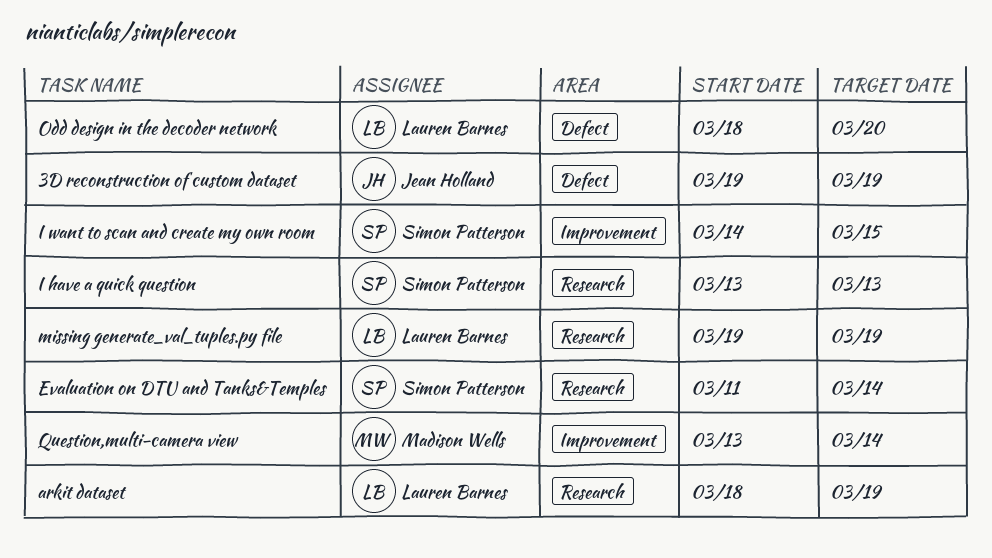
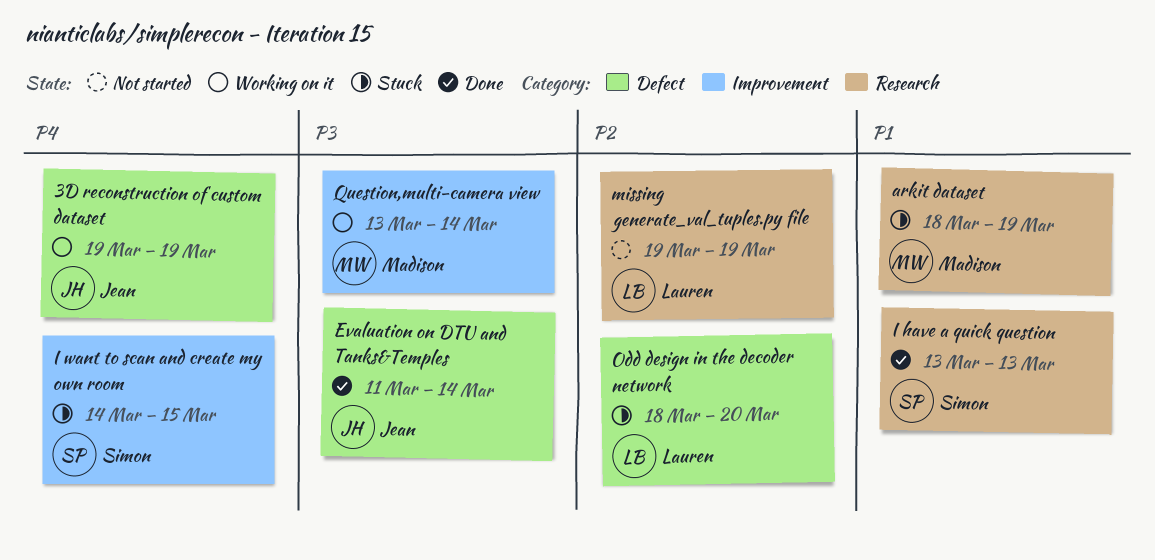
arkit dataset, owner: Lauren Barnes -> Madison Wells
Evaluation on DTU and Tanks&Temples, owner: Simon Patterson -> Jean Holland
Evaluation on DTU and Tanks&Temples, label: Research -> Defect

